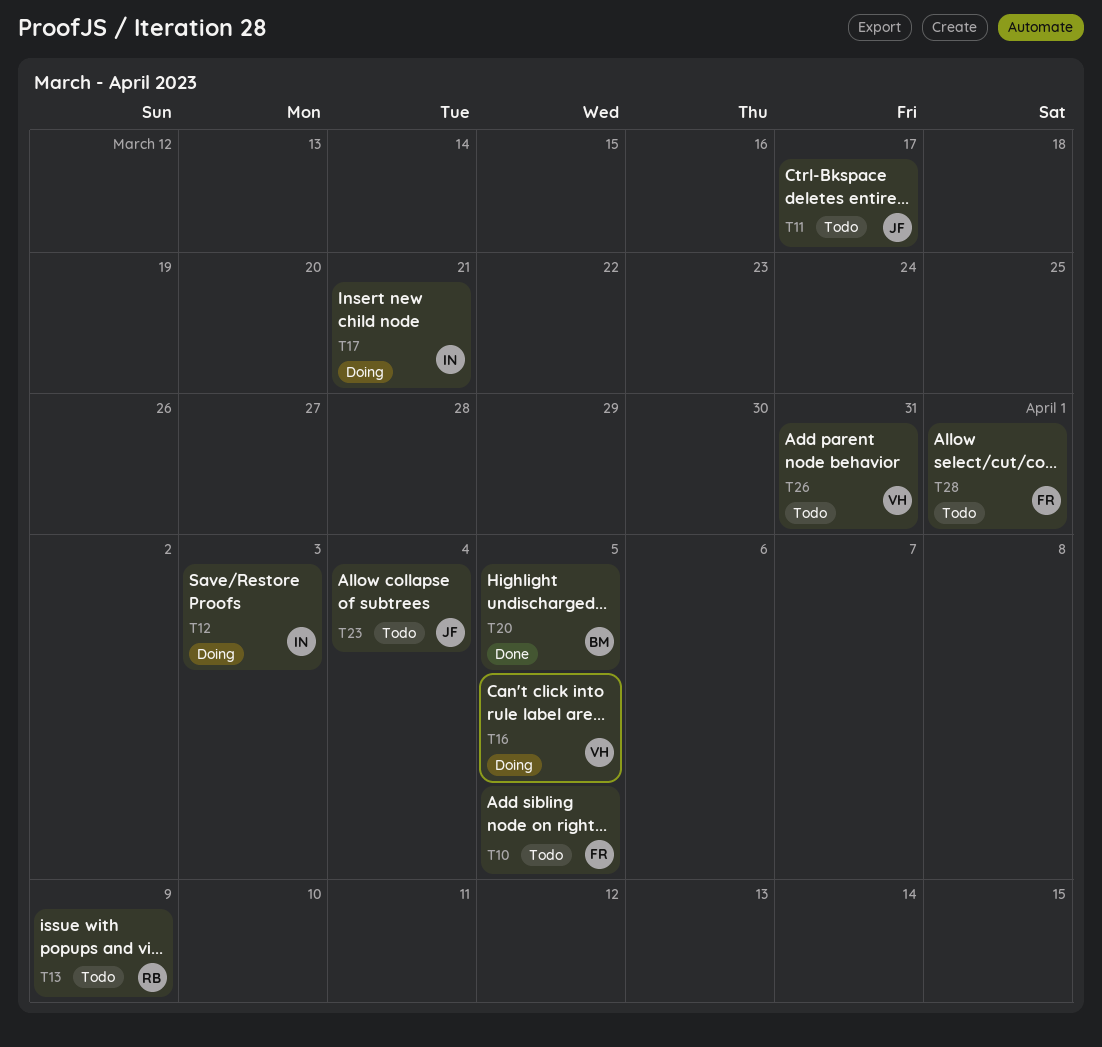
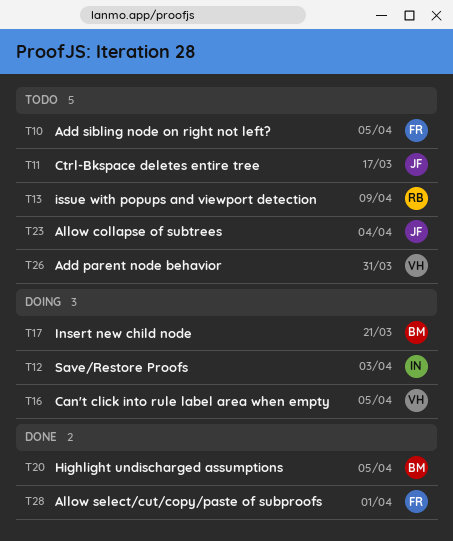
T17, owner: IN -> BM
T28, status: Todo -> Done

